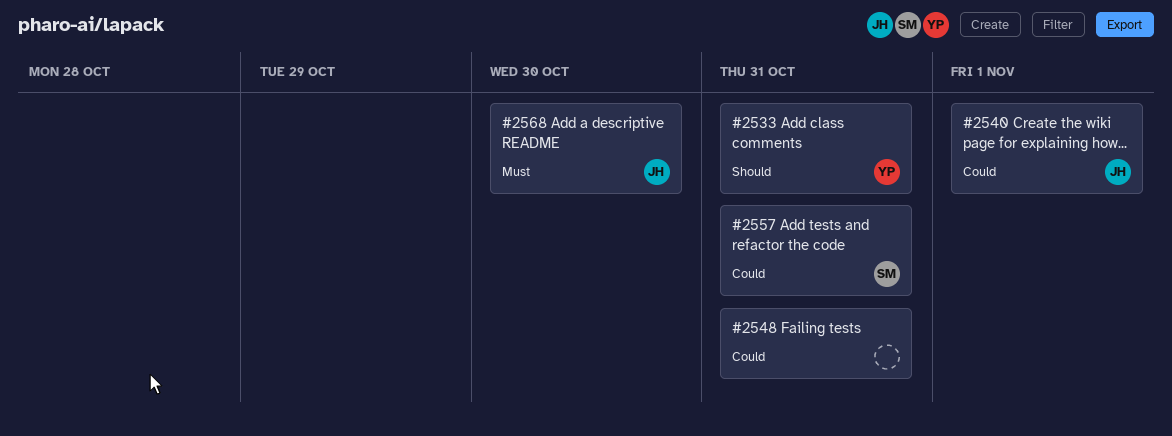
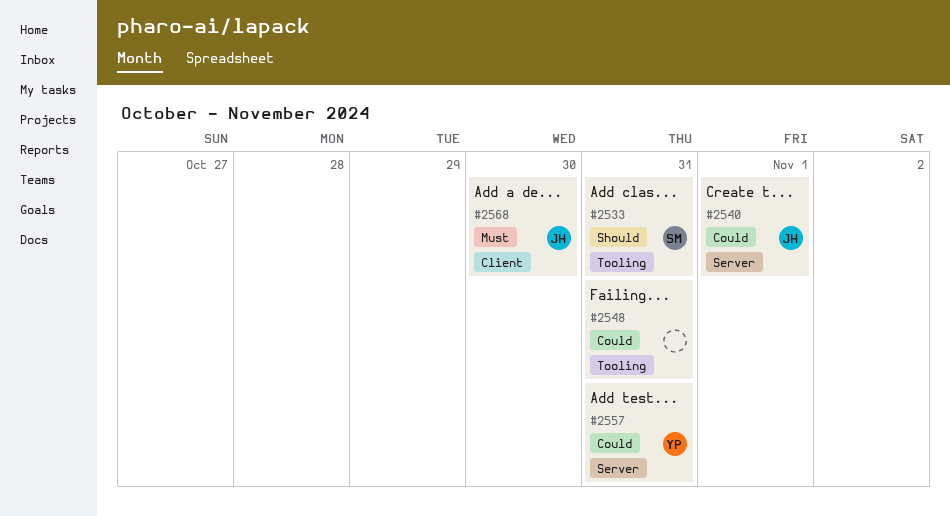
#2533, owner: YP -> SM
#2557, owner: SM -> YP

